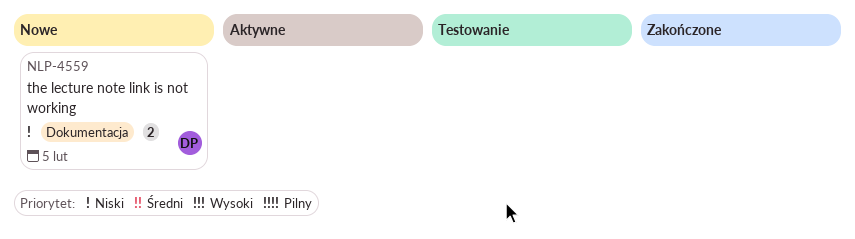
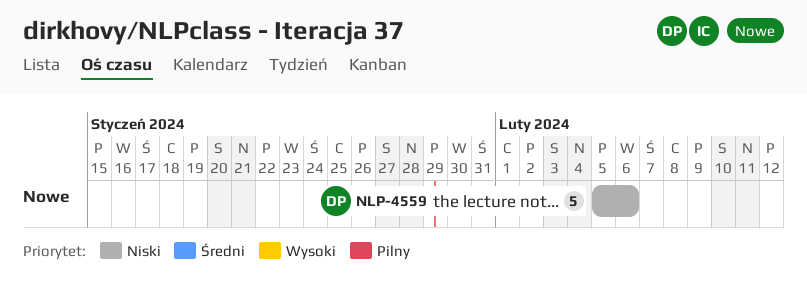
NLP-4559, estimate: 2 -> 5
NLP-4559, due: Feb 5 -> Feb 6

